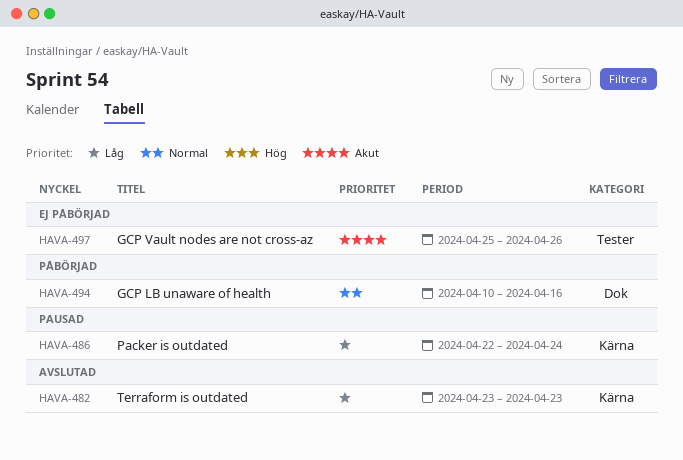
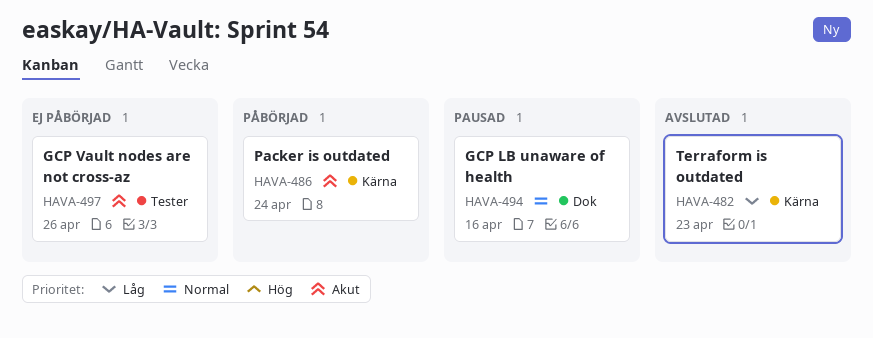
HAVA-486, status: Pausad -> Påbörjad
HAVA-486, priority: Låg -> Akut
HAVA-494, status: Påbörjad -> Pausad

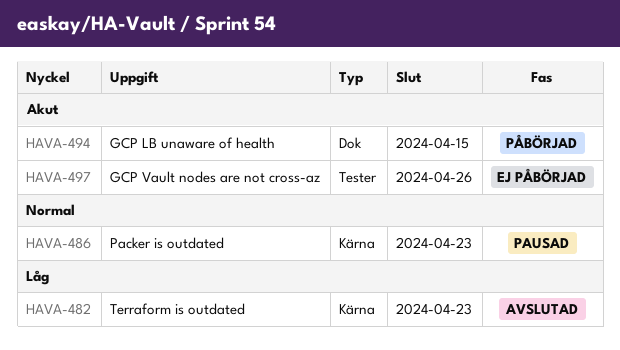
HAVA-486, status: Påbörjad -> Pausad
HAVA-486, priority: Akut -> Normal
HAVA-486, due: Apr 24 -> Apr 23
HAVA-494, status: Pausad -> Påbörjad
HAVA-494, priority: Normal -> Akut
HAVA-494, due: Apr 16 -> Apr 15

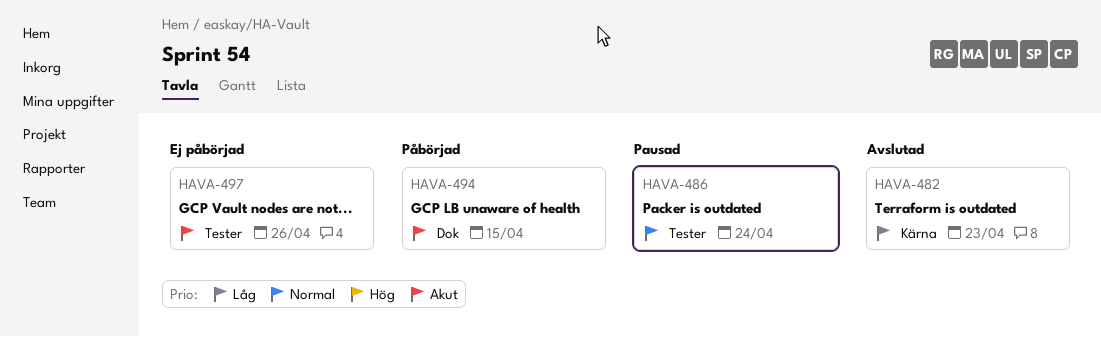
HAVA-486, label: Kärna -> Tester
HAVA-486, due: Apr 23 -> Apr 24

